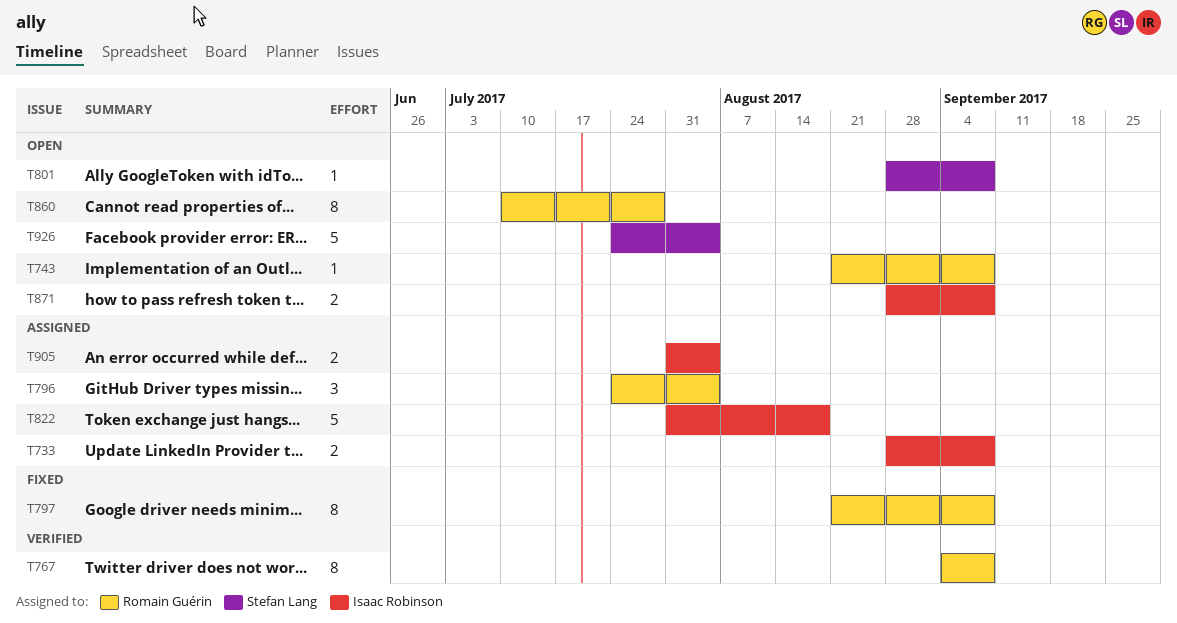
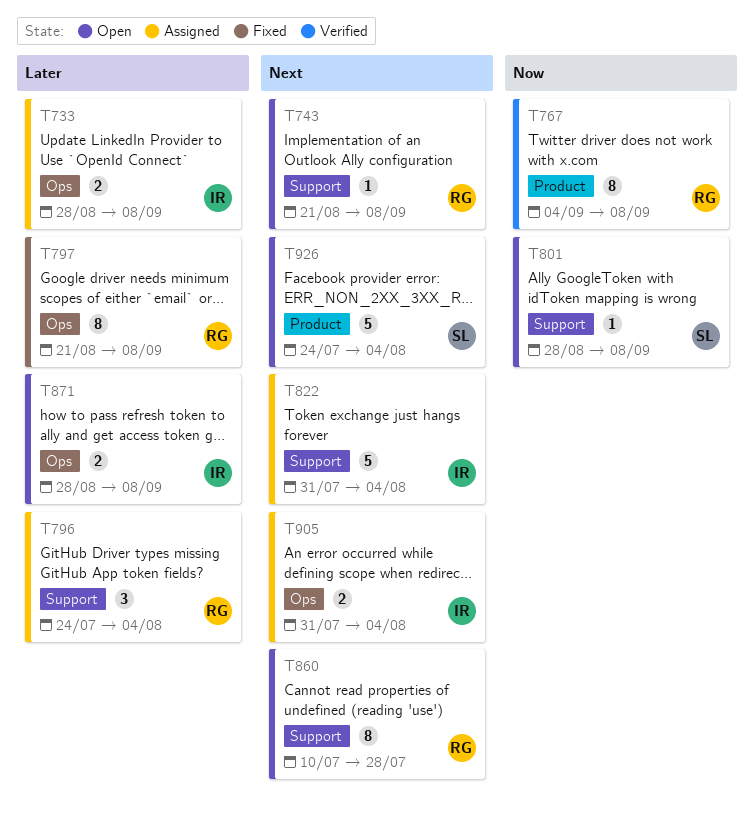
T822, due: Aug 18 -> Aug 4

